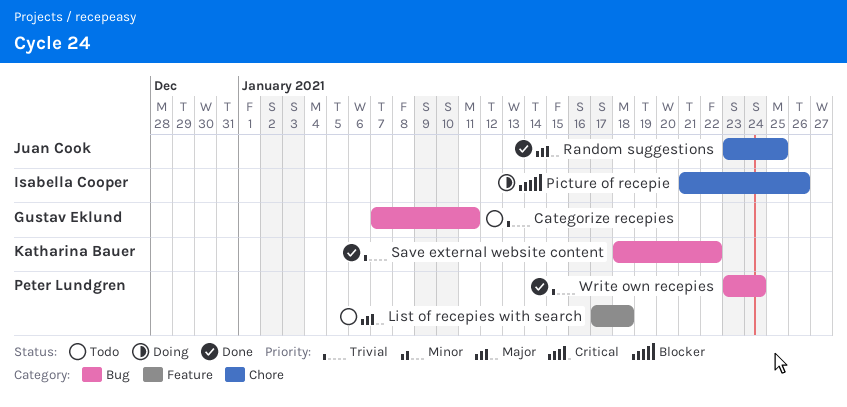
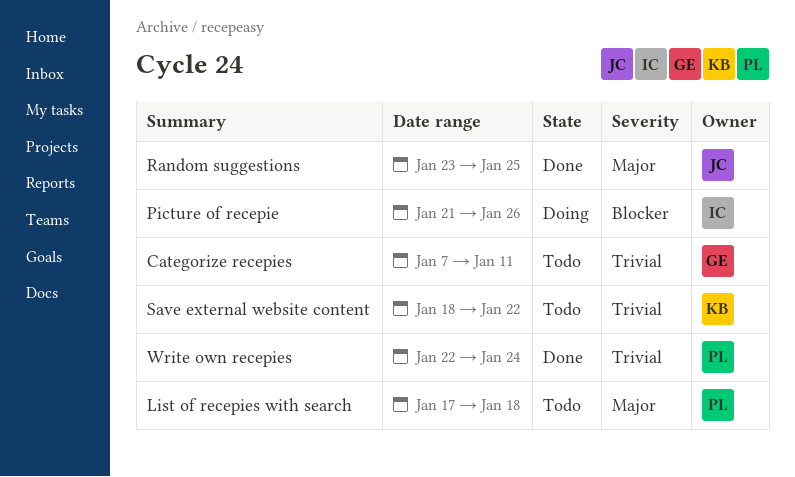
Save external website content, status: Done -> Todo
Write own recepies, start: Jan 23 -> Jan 22

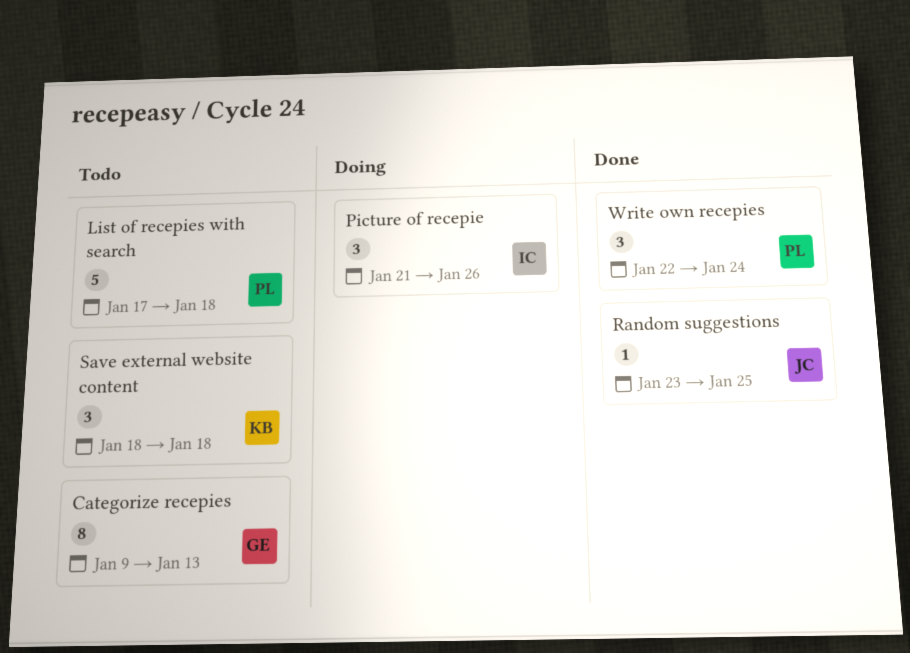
Categorize recepies, start: Jan 7 -> Jan 9
Categorize recepies, due: Jan 11 -> Jan 13
Save external website content, due: Jan 22 -> Jan 18

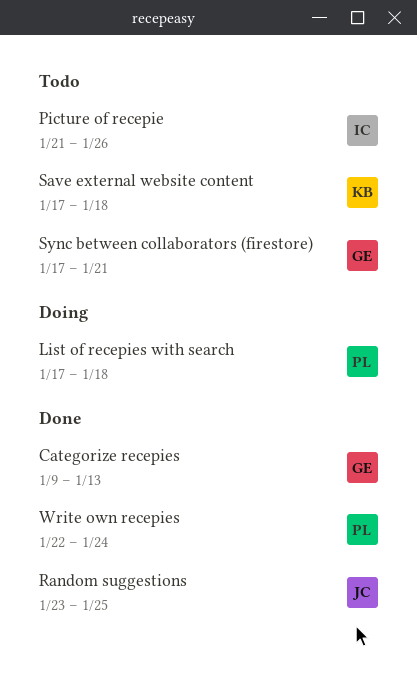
Categorize recepies, status: Todo -> Done
List of recepies with search, status: Todo -> Doing
Picture of recepie, status: Doing -> Todo
Save external website content, start: Jan 18 -> Jan 17
Sync between collaborators (firestore): none -> present

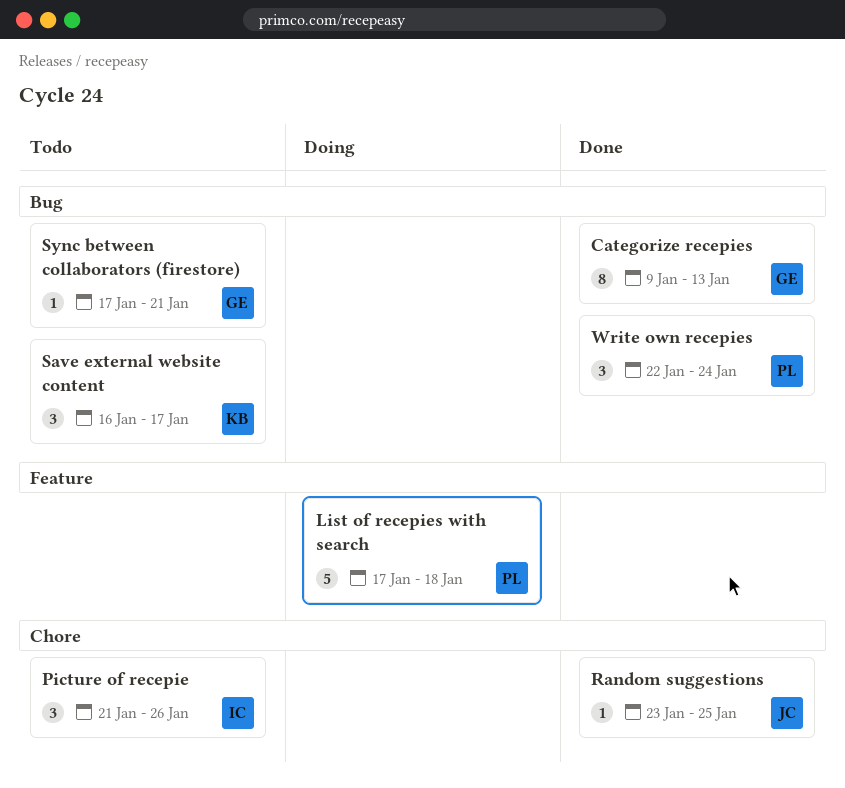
Save external website content, start: Jan 17 -> Jan 16
Save external website content, due: Jan 18 -> Jan 17

